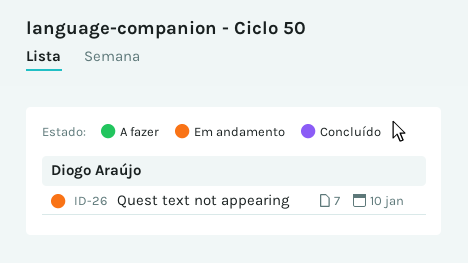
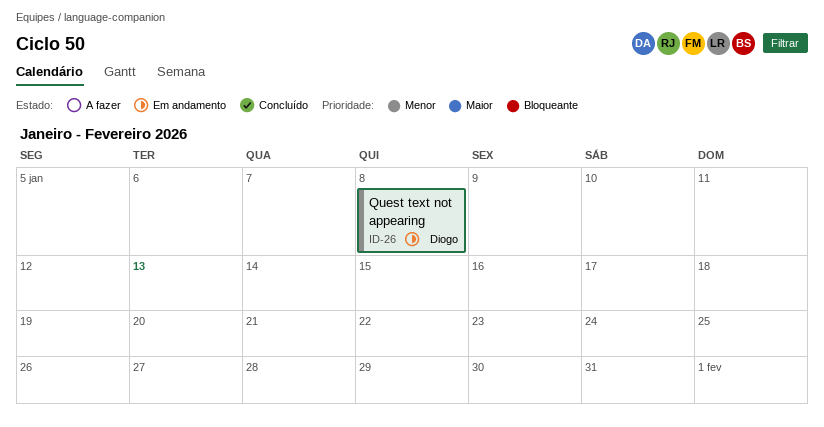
ID-26, due: Jan 10 -> Jan 8

